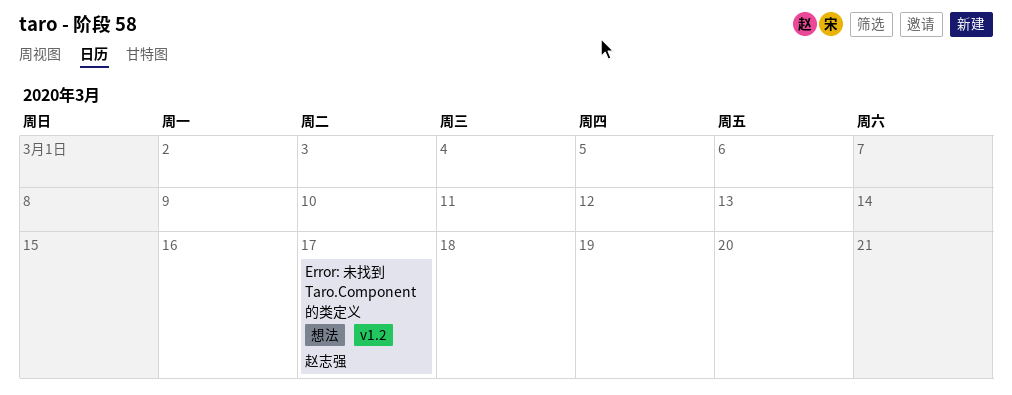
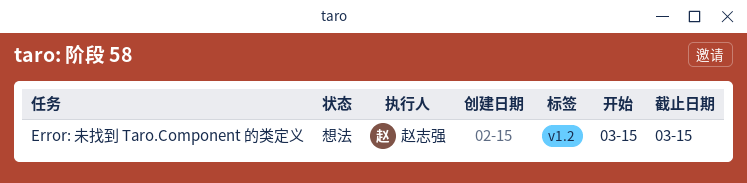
Error: 未找到 Taro.Component 的类定义, due: Mar 17 -> Mar 15

